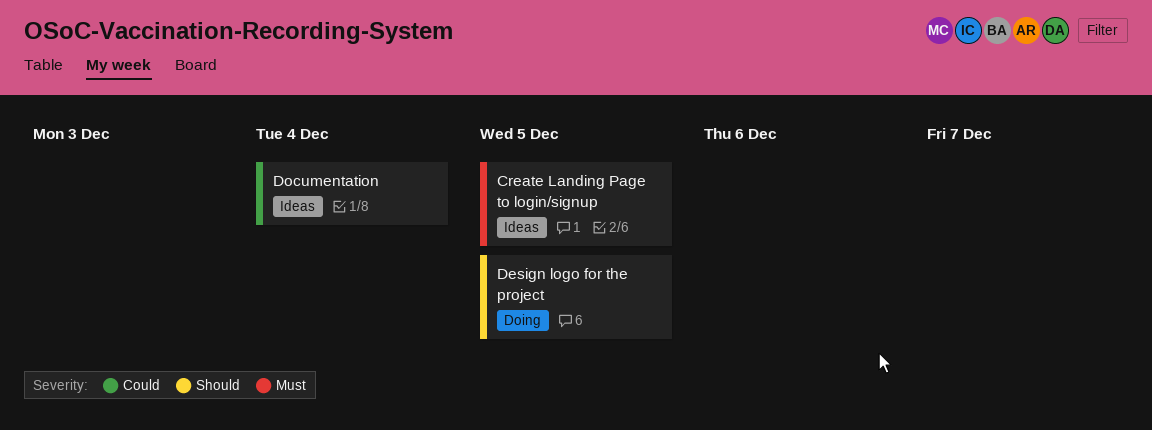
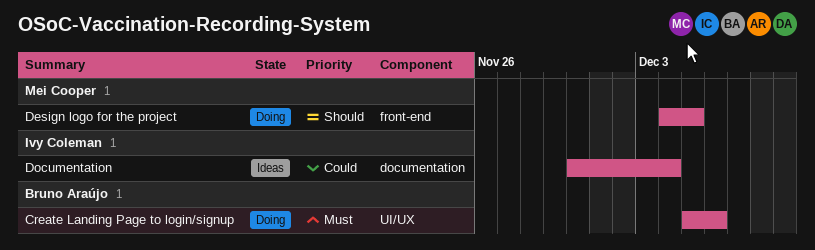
Create Landing Page to login/signup, status: Ideas -> Doing
Create Landing Page to login/signup, due: Dec 5 -> Dec 6

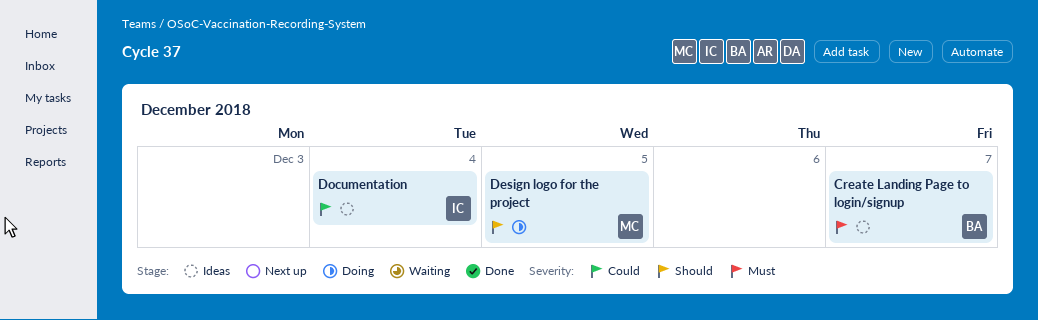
Create Landing Page to login/signup, status: Doing -> Ideas
Create Landing Page to login/signup, due: Dec 6 -> Dec 7

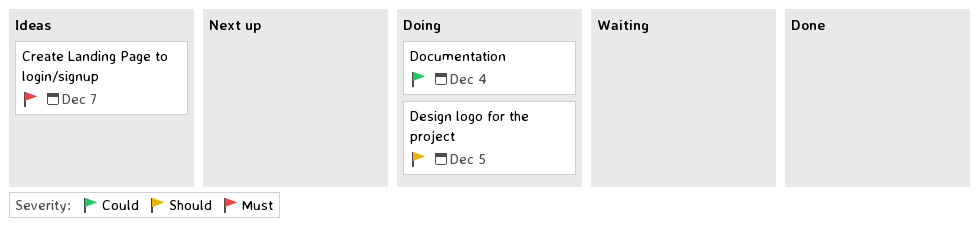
Documentation, status: Ideas -> Doing

